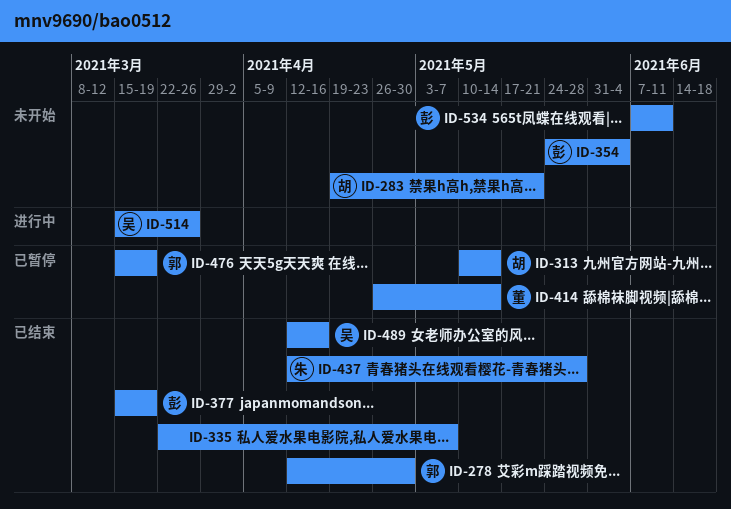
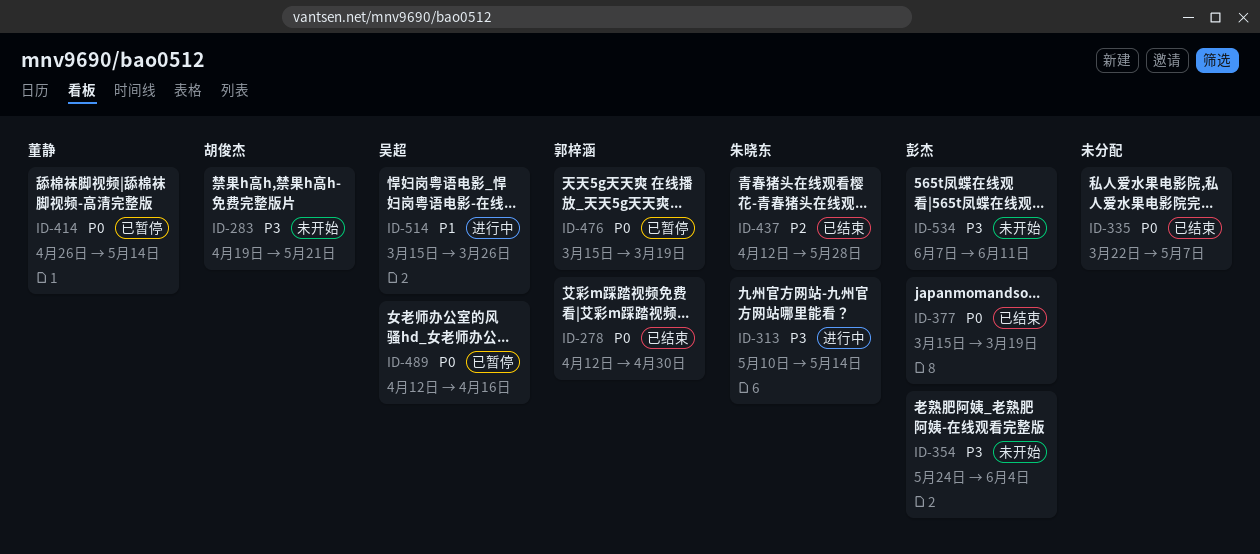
ID-313, status: 已暂停 -> 进行中
ID-313, owner: 胡俊杰 -> 朱晓东
ID-489, status: 已结束 -> 已暂停

